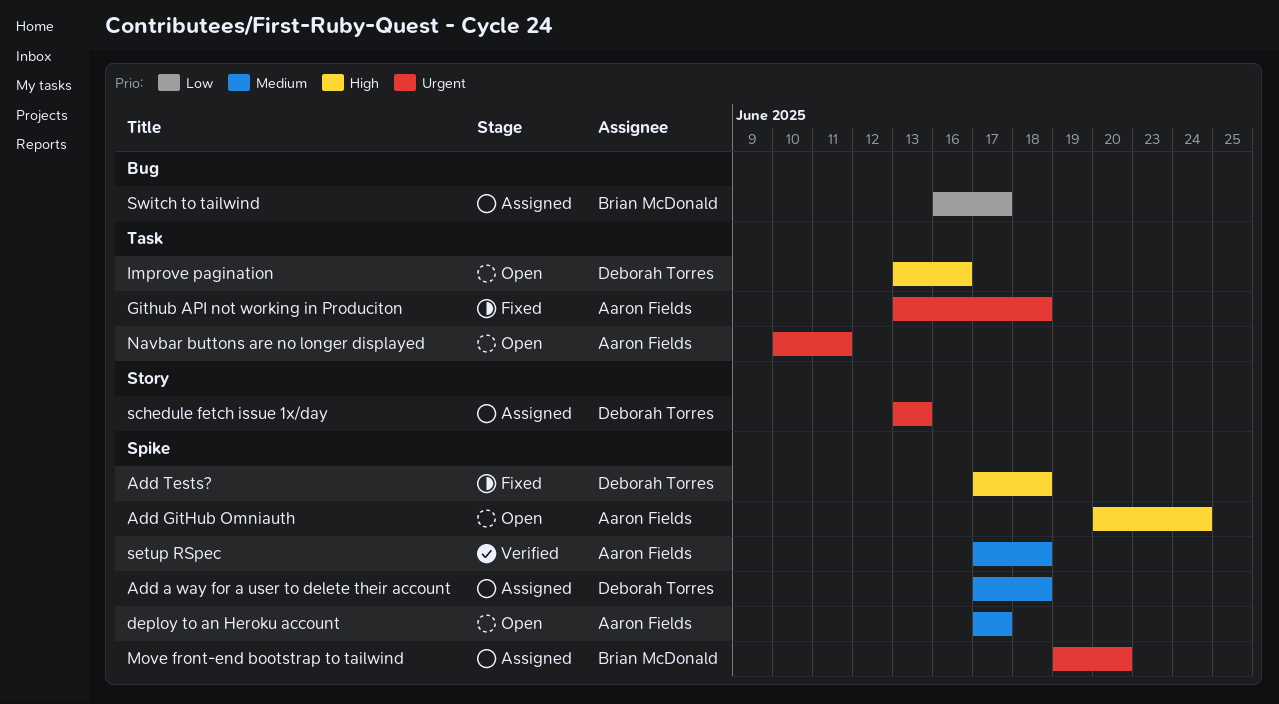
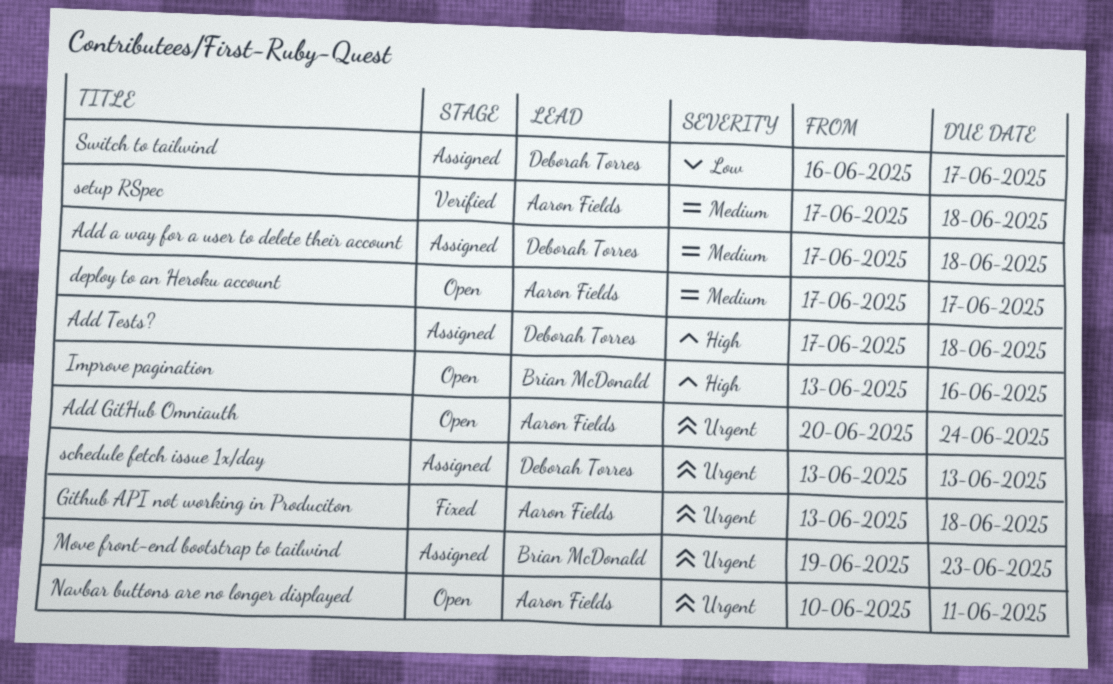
Add GitHub Omniauth, priority: High -> Urgent
Add Tests?, status: Fixed -> Assigned
Improve pagination, owner: Deborah Torres -> Brian McDonald
Move front-end bootstrap to tailwind, due: Jun 20 -> Jun 23
Switch to tailwind, owner: Brian McDonald -> Deborah Torres

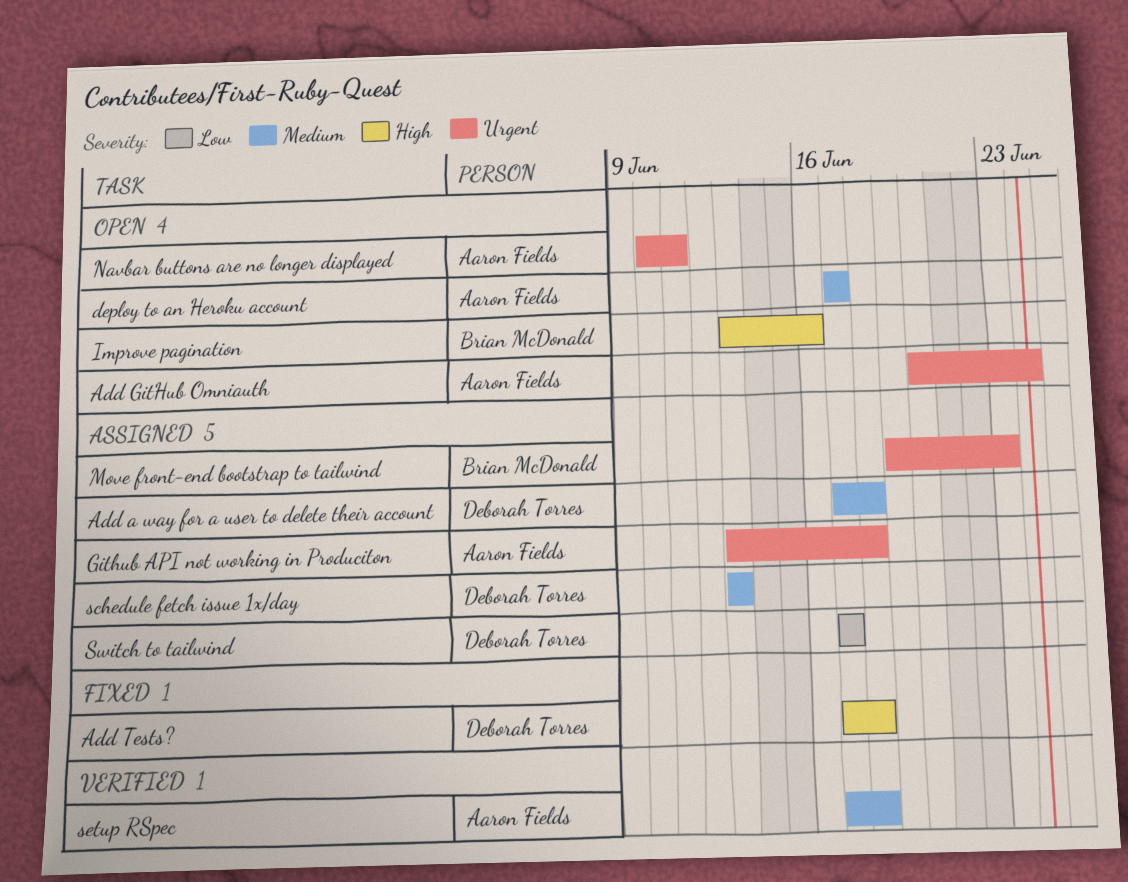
Add Tests?, status: Assigned -> Fixed
Github API not working in Produciton, status: Fixed -> Assigned
schedule fetch issue 1x/day, priority: Urgent -> Medium
Switch to tailwind, start: Jun 16 -> Jun 17

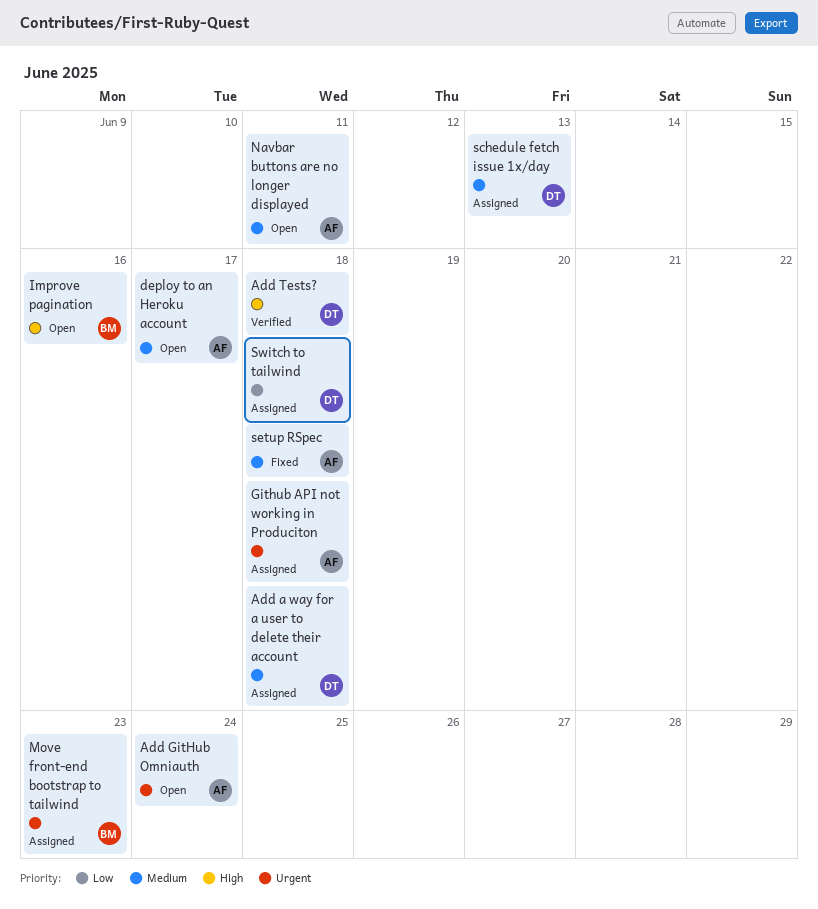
Add Tests?, status: Fixed -> Verified
Navbar buttons are no longer displayed, priority: Urgent -> Medium
setup RSpec, status: Verified -> Fixed
Switch to tailwind, due: Jun 17 -> Jun 18

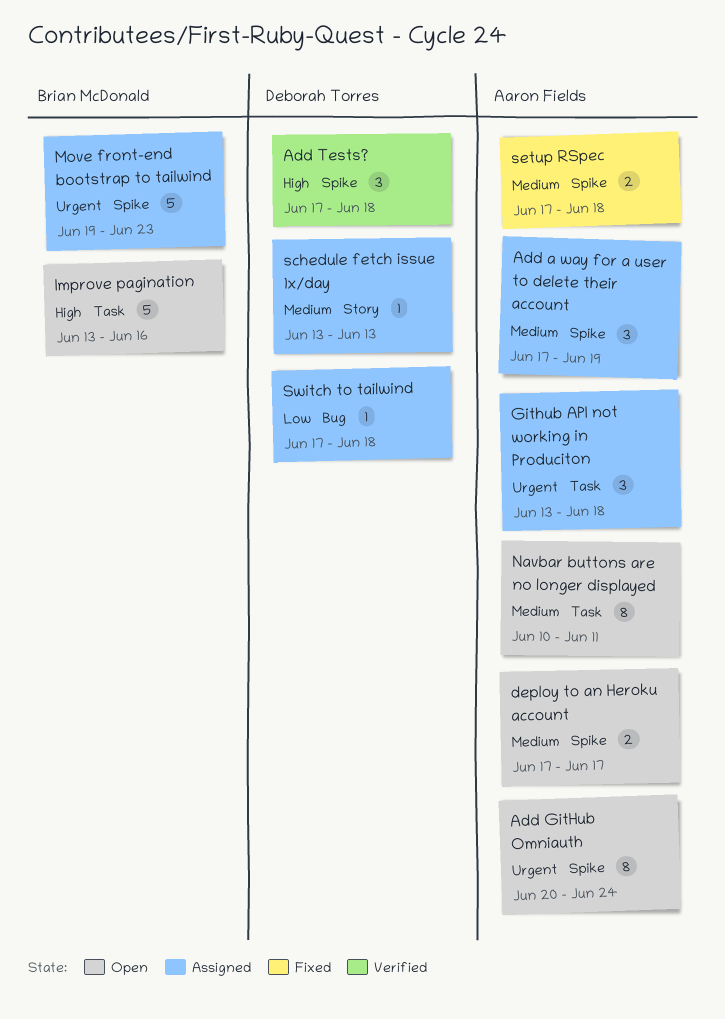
Add a way for a user to delete their account, owner: Deborah Torres -> Aaron Fields
Add a way for a user to delete their account, due: Jun 18 -> Jun 19

